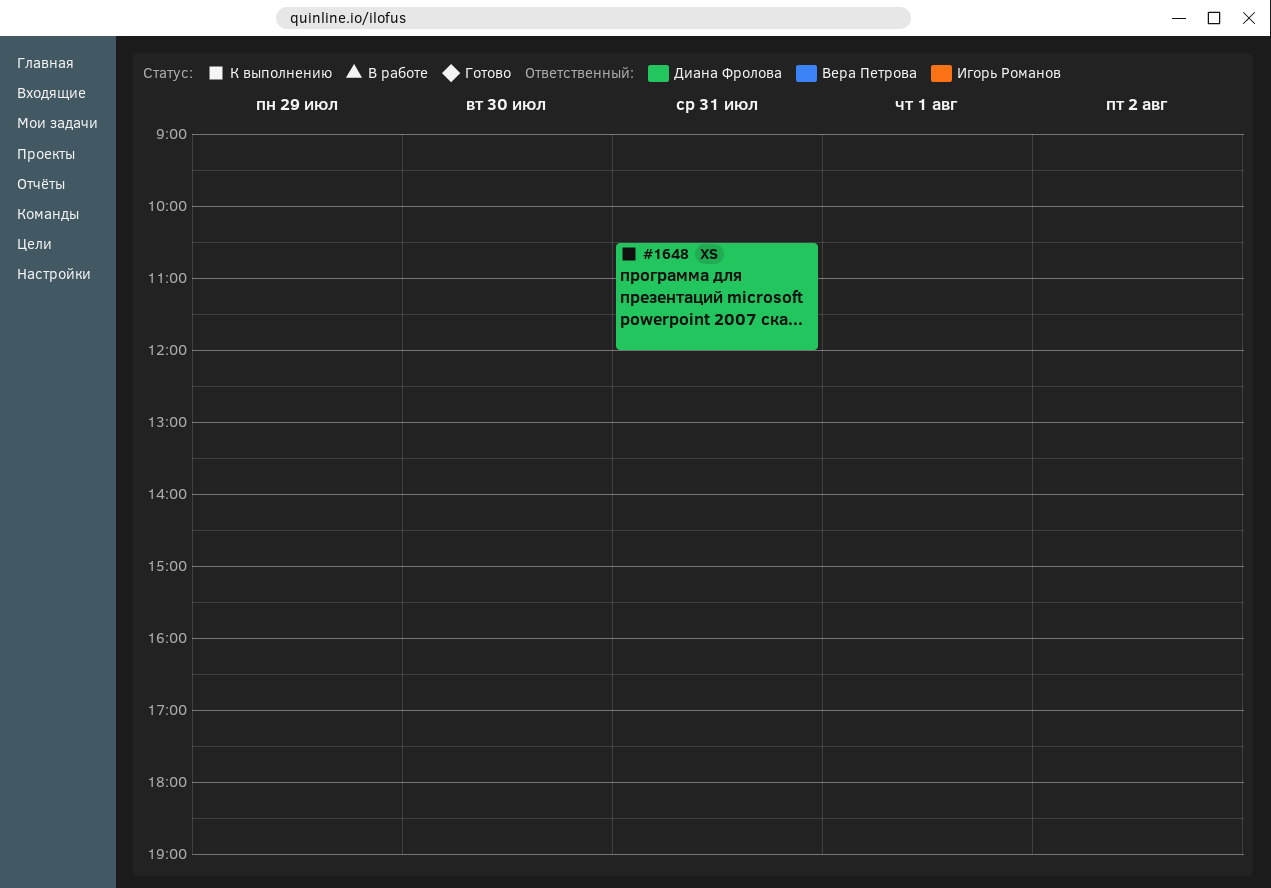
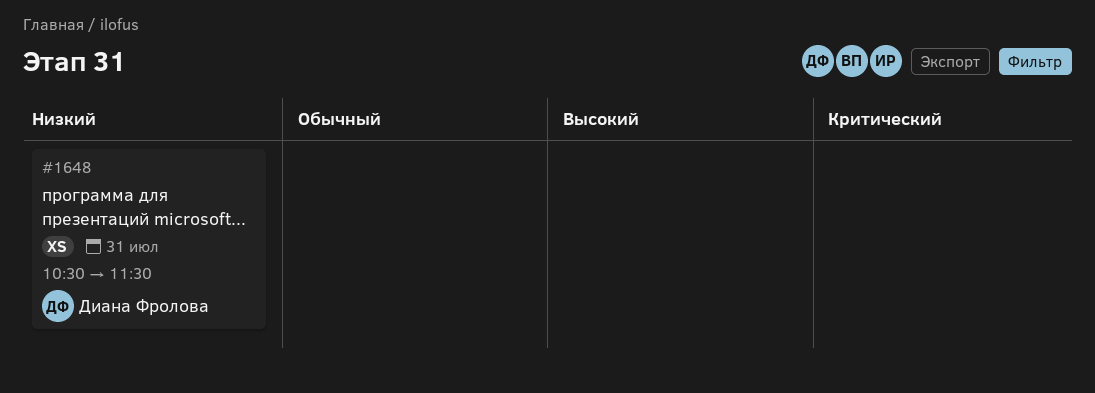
#1648, ends: 12:00 -> 11:30

